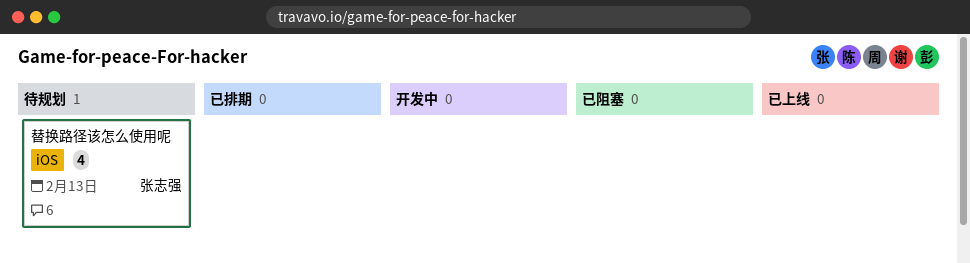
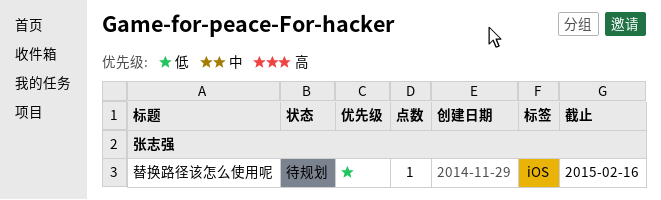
替换路径该怎么使用呢, estimate: 4 -> 1
替换路径该怎么使用呢, due: Feb 13 -> Feb 16

